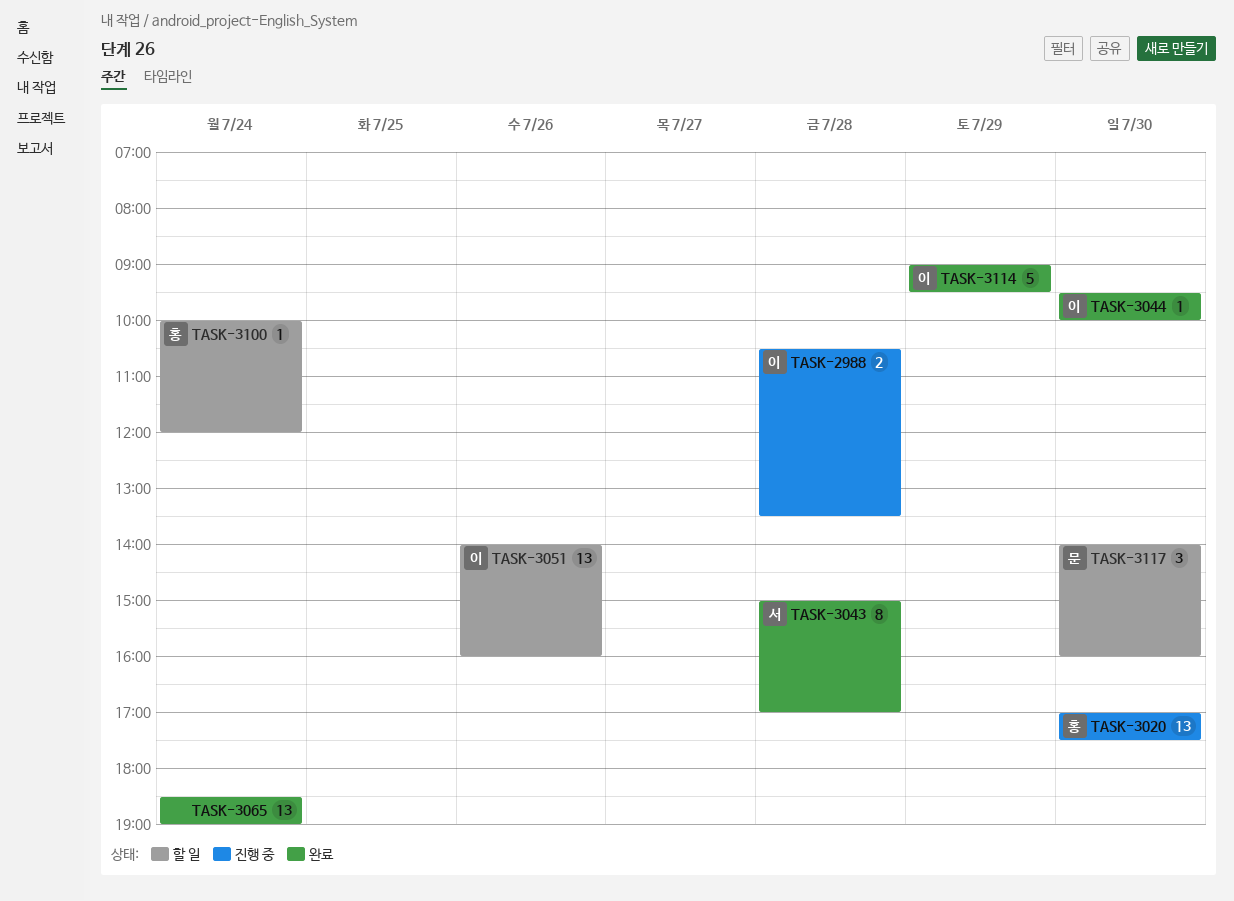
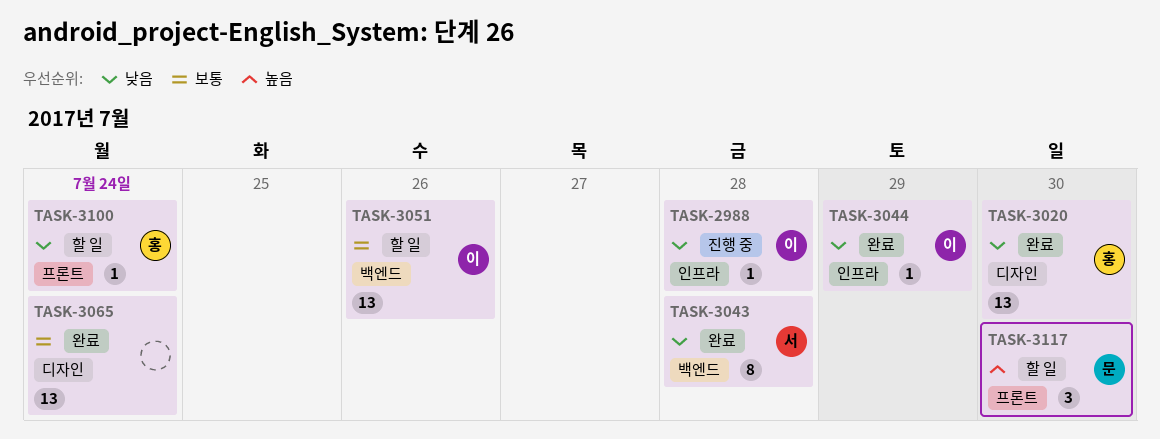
TASK-2988, estimate: 2 -> 1
TASK-3020, status: 진행 중 -> 완료
TASK-3044, day: Jul 30 -> Jul 29
TASK-3114: present -> none

